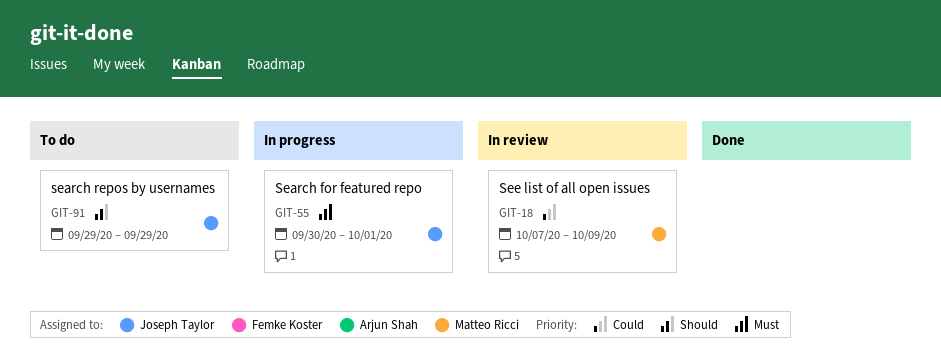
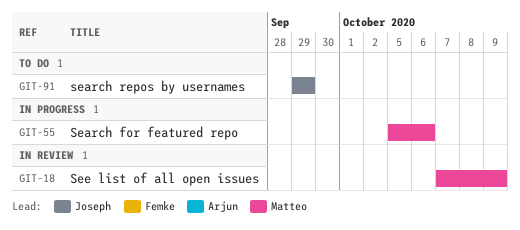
GIT-55, owner: Joseph Taylor -> Matteo Ricci
GIT-55, start: Sep 30 -> Oct 5
GIT-55, due: Oct 1 -> Oct 6

